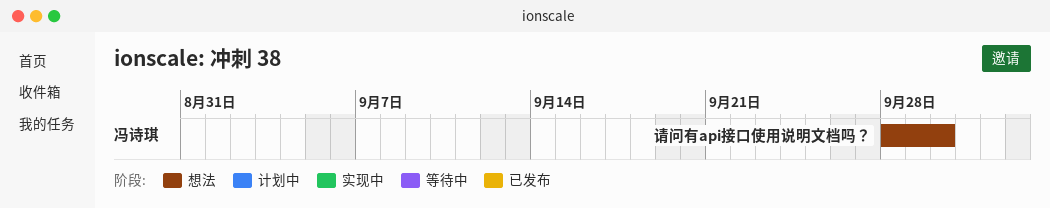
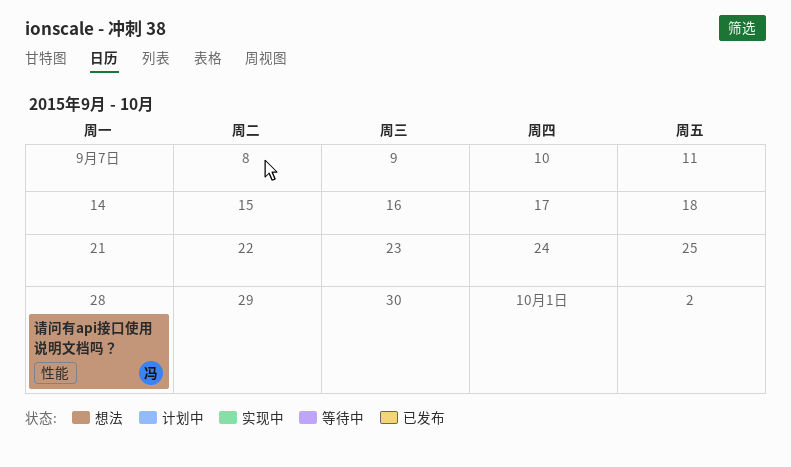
请问有api接口使用说明文档吗？, due: Sep 30 -> Sep 28

